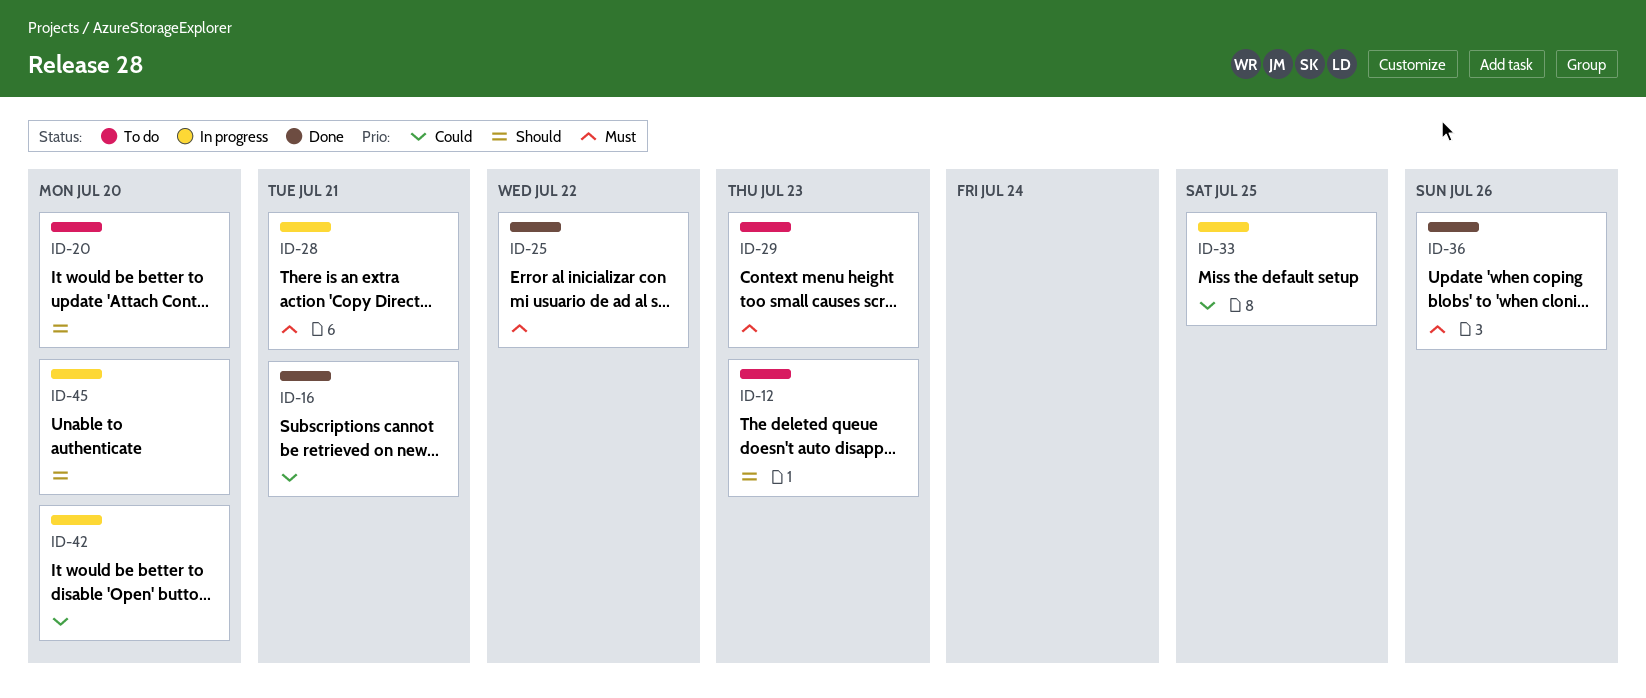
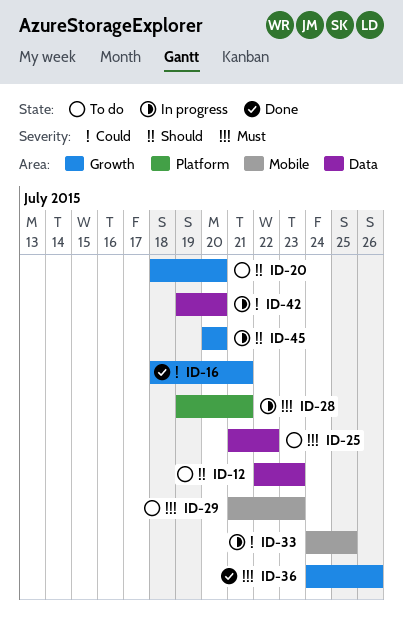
ID-25, status: Done -> To do

